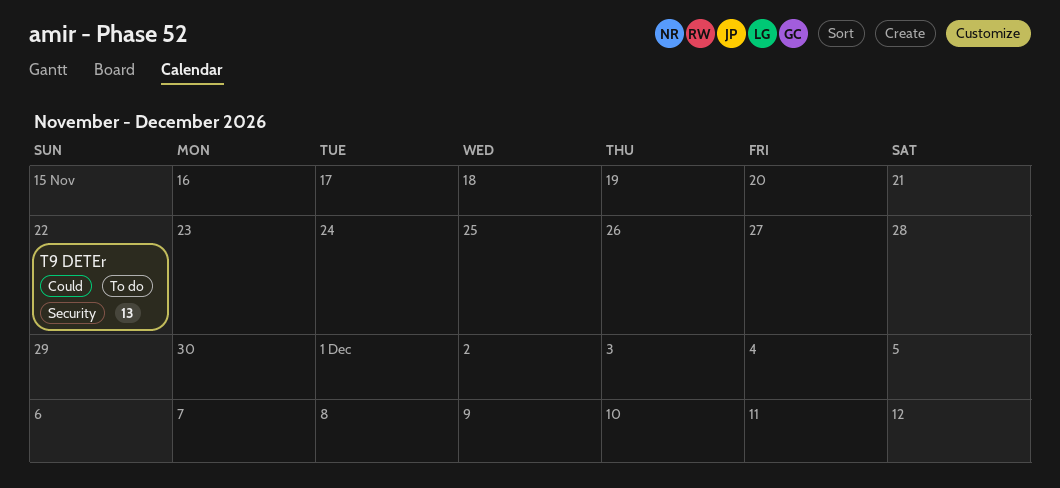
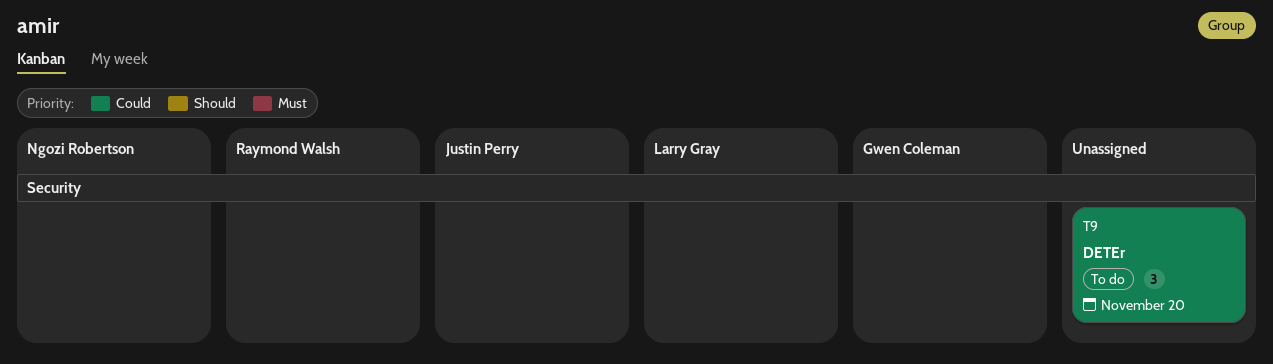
T9, estimate: 13 -> 3
T9, due: Nov 22 -> Nov 20

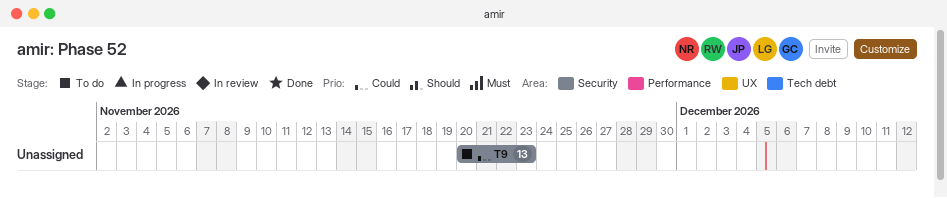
T9, estimate: 3 -> 13
T9, due: Nov 20 -> Nov 23

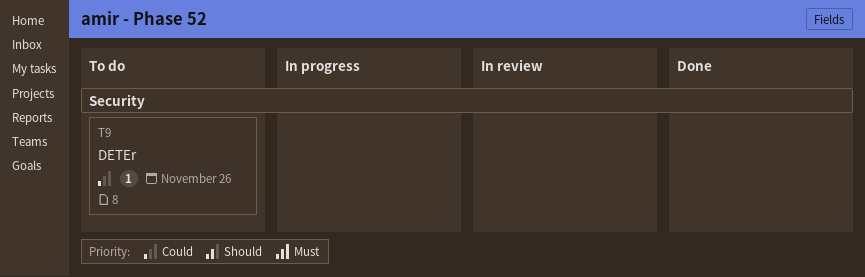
T9, estimate: 13 -> 1
T9, due: Nov 23 -> Nov 26

